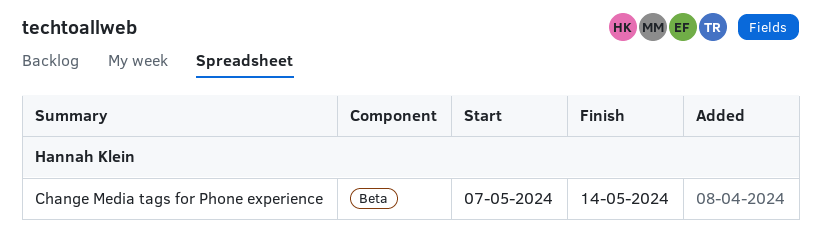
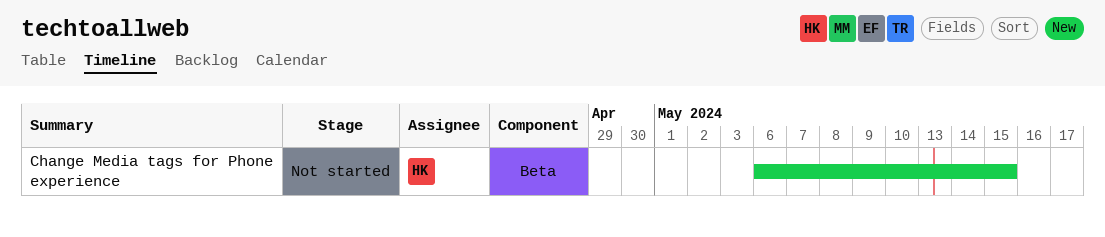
Change Media tags for Phone experience, start: May 7 -> May 6
Change Media tags for Phone experience, due: May 14 -> May 15

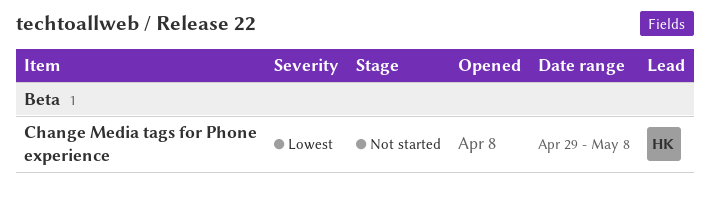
Change Media tags for Phone experience, start: May 6 -> Apr 29
Change Media tags for Phone experience, due: May 15 -> May 8

